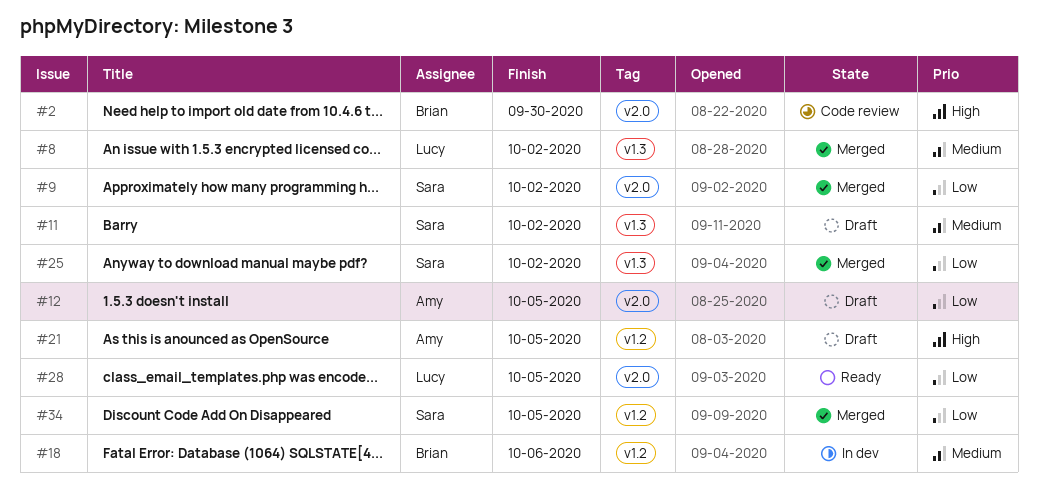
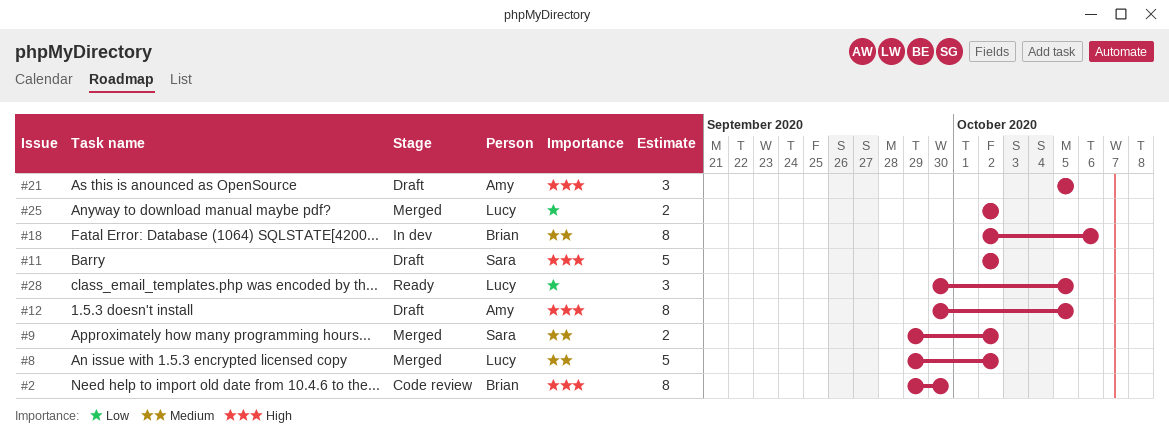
#9, priority: Low -> Medium
#11, priority: Medium -> High
#12, priority: Low -> High
#25, owner: Sara -> Lucy
#34: present -> none

